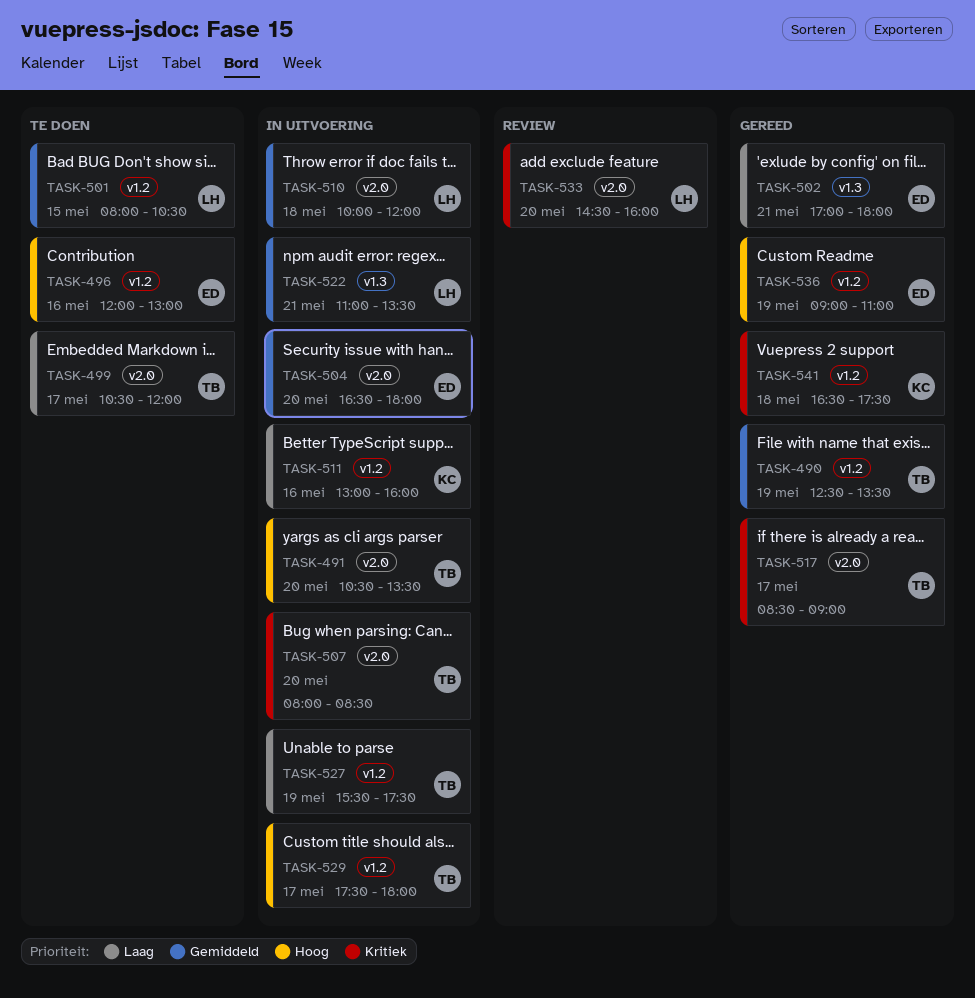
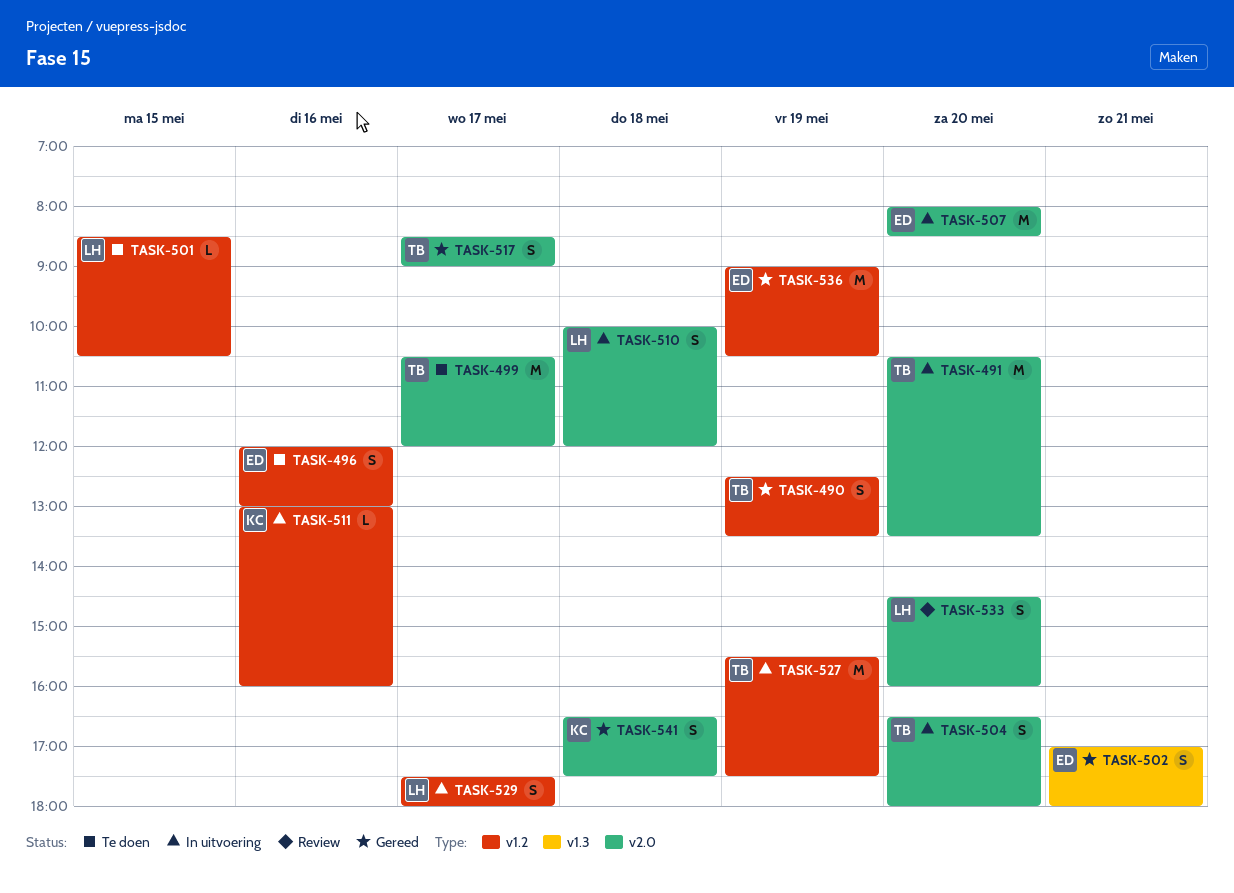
TASK-501, begins: 08:00 -> 08:30
TASK-504, owner: ED -> TB
TASK-507, owner: TB -> ED
TASK-522: present -> none
TASK-529, owner: TB -> LH
TASK-536, ends: 11:00 -> 10:30
TASK-541, label: v1.2 -> v2.0

